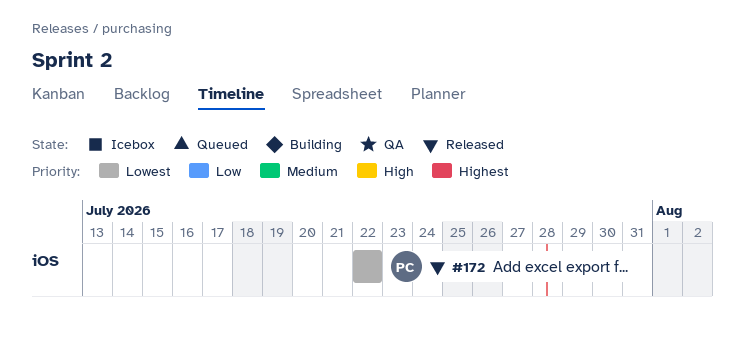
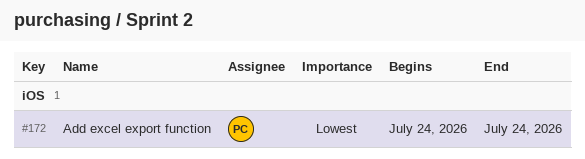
#172, start: Jul 22 -> Jul 24
#172, due: Jul 22 -> Jul 24

